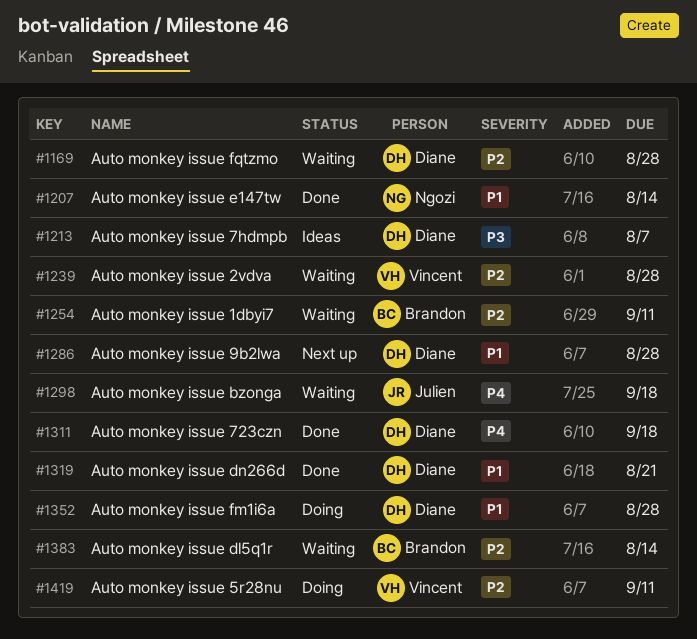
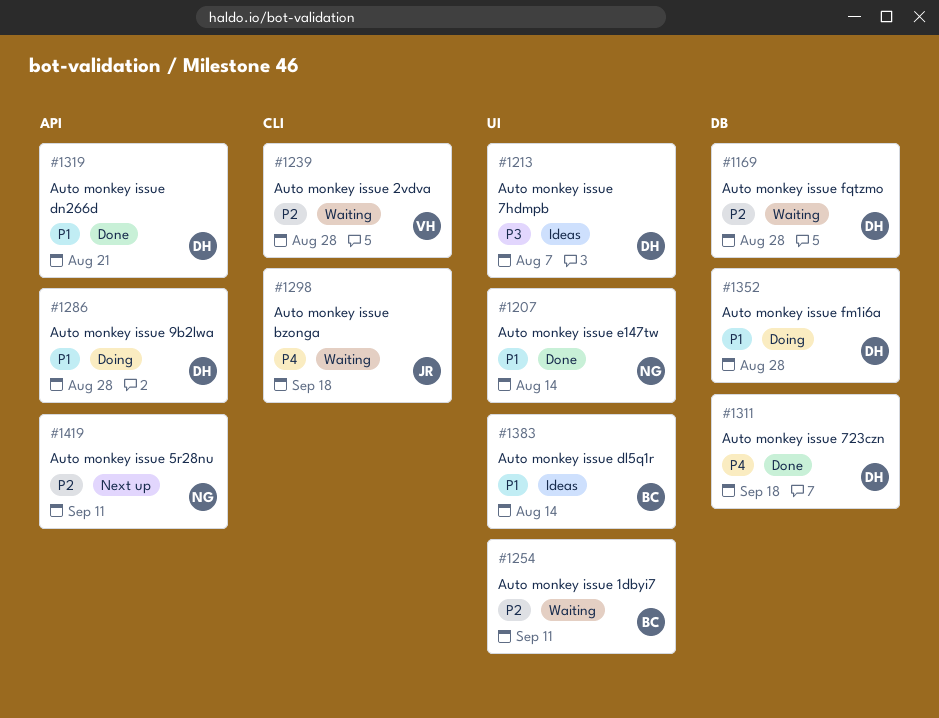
#1286, status: Next up -> Doing
#1383, status: Waiting -> Ideas
#1383, priority: P2 -> P1
#1419, status: Doing -> Next up
#1419, owner: Vincent -> Ngozi

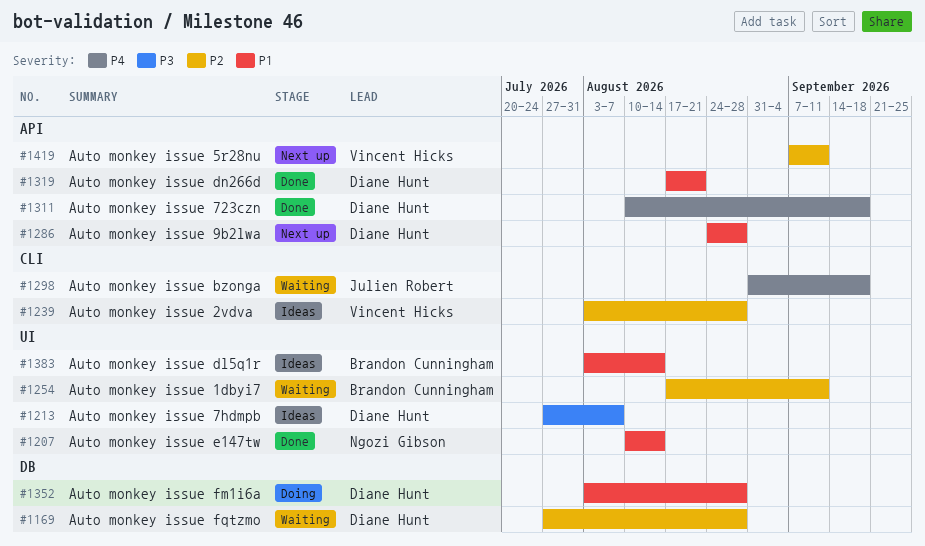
#1239, status: Waiting -> Ideas
#1286, status: Doing -> Next up
#1311, label: DB -> API
#1419, owner: Ngozi Gibson -> Vincent Hicks

